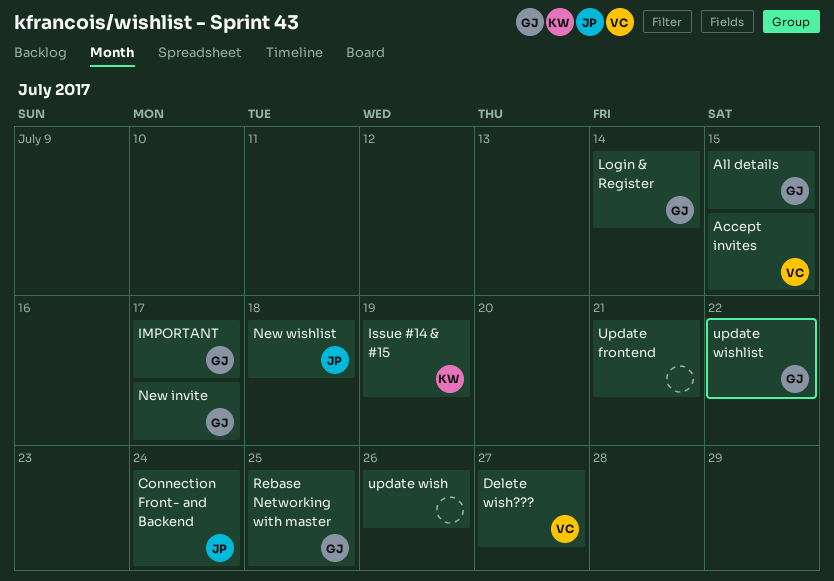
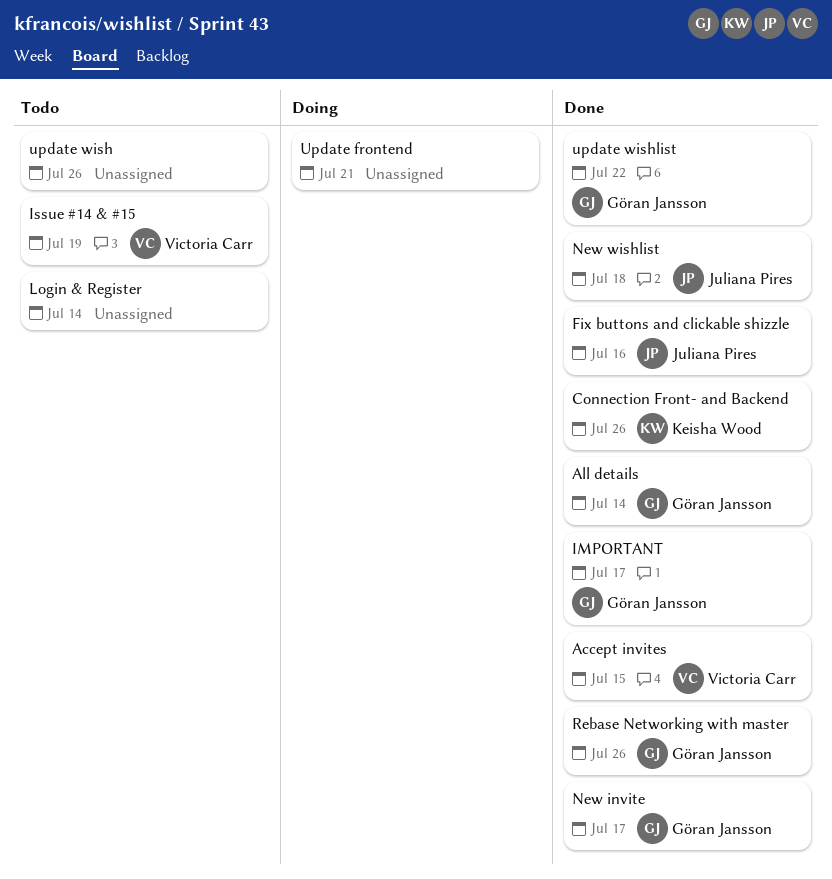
All details, due: Jul 15 -> Jul 14
Connection Front- and Backend, owner: Juliana Pires -> Keisha Wood
Connection Front- and Backend, due: Jul 24 -> Jul 26
Delete wish???: present -> none
Fix buttons and clickable shizzle: none -> present
Issue #14 & #15, owner: Keisha Wood -> Victoria Carr
Login & Register, owner: Göran Jansson -> none
Rebase Networking with master, due: Jul 25 -> Jul 26

